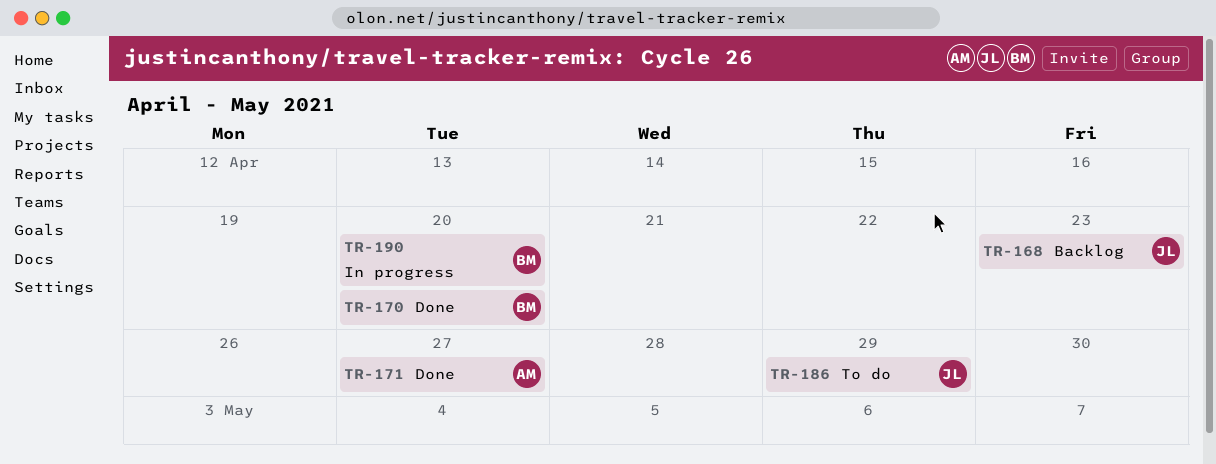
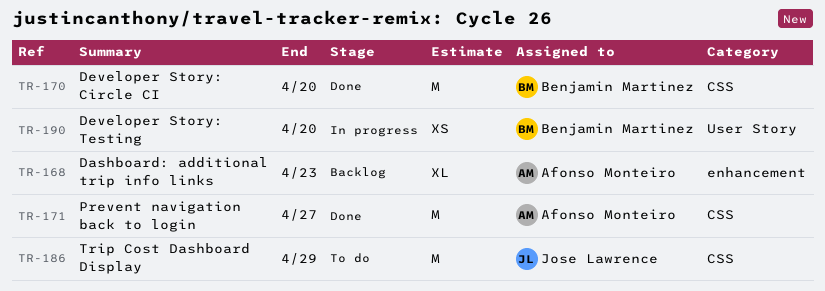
TR-168, owner: Jose Lawrence -> Afonso Monteiro

